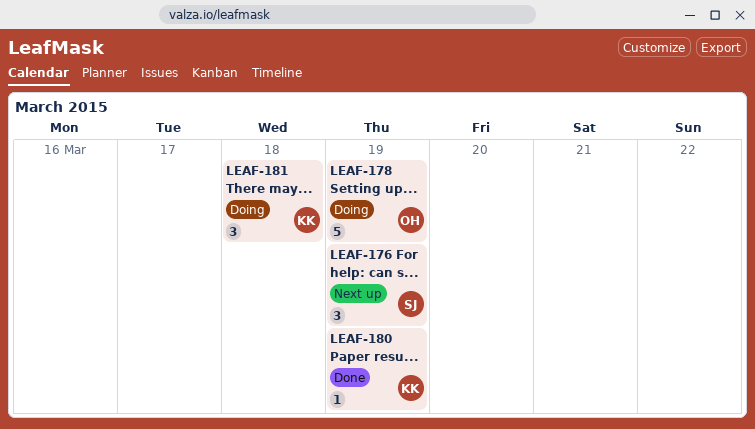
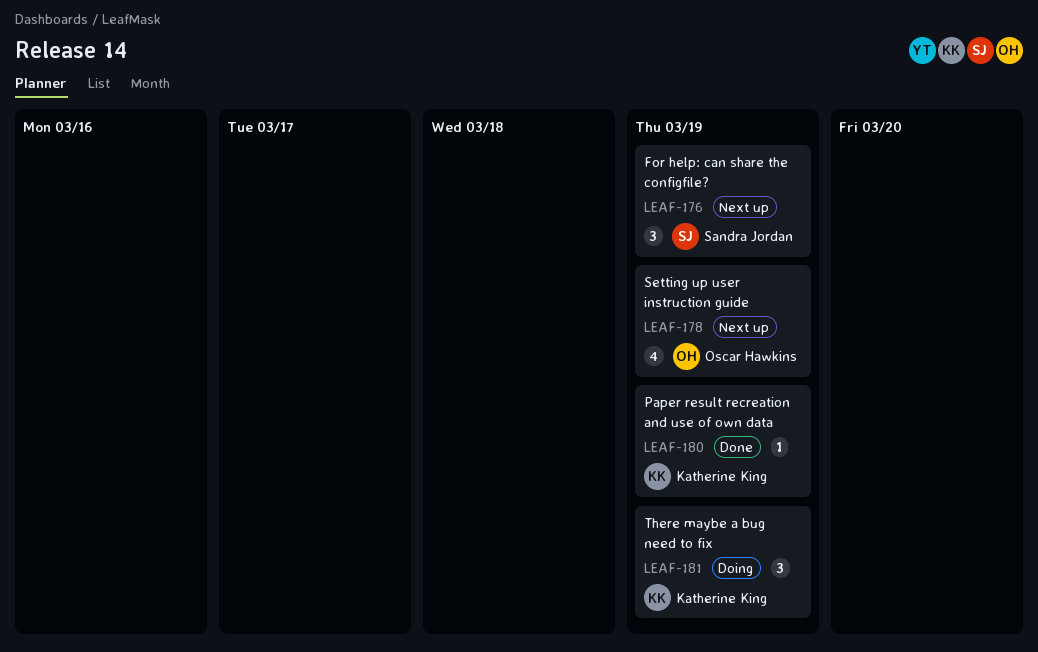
LEAF-178, status: Doing -> Next up
LEAF-178, estimate: 5 -> 4
LEAF-181, due: Mar 18 -> Mar 19

